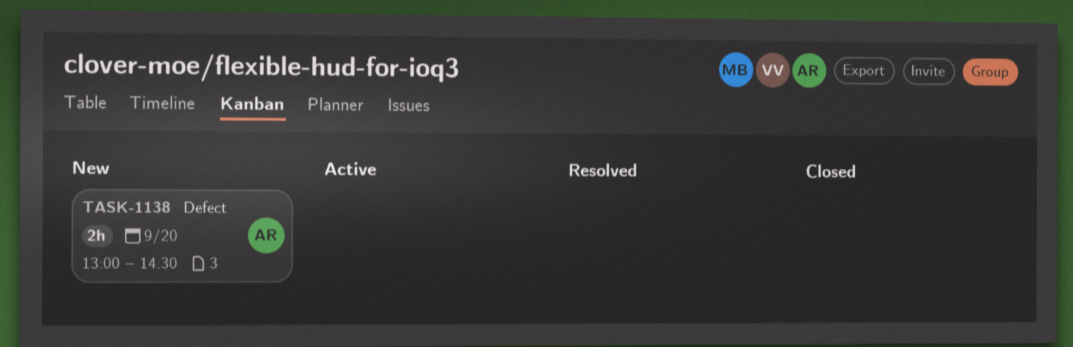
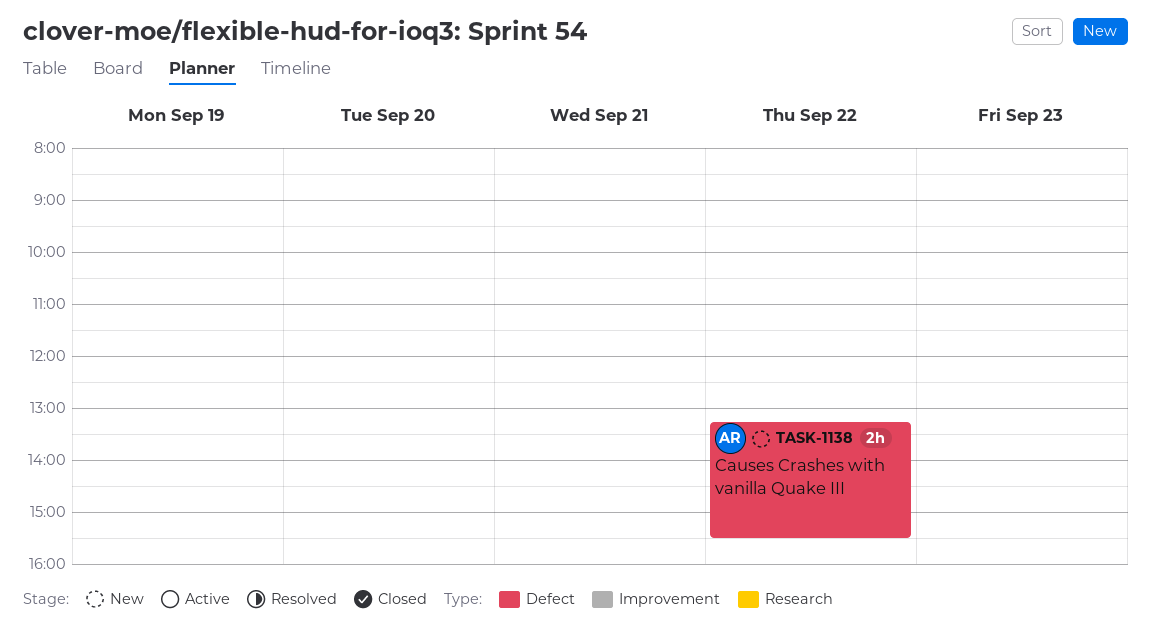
TASK-1138, day: Sep 20 -> Sep 22
TASK-1138, begins: 13:00 -> 13:15
TASK-1138, ends: 14:30 -> 15:30

